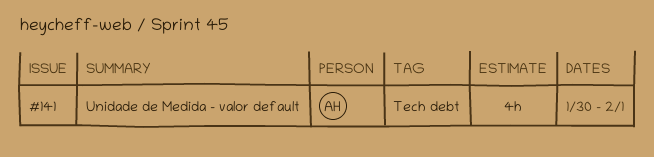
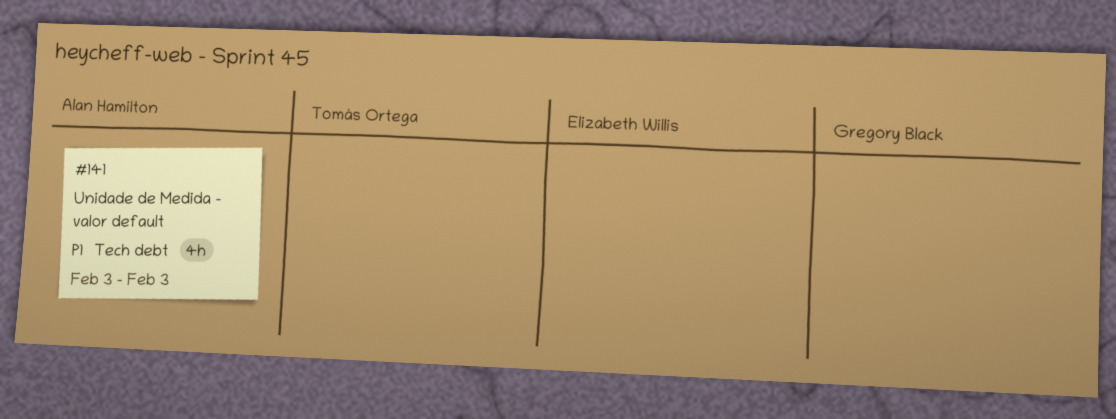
#141, start: Jan 30 -> Feb 3
#141, due: Feb 1 -> Feb 3

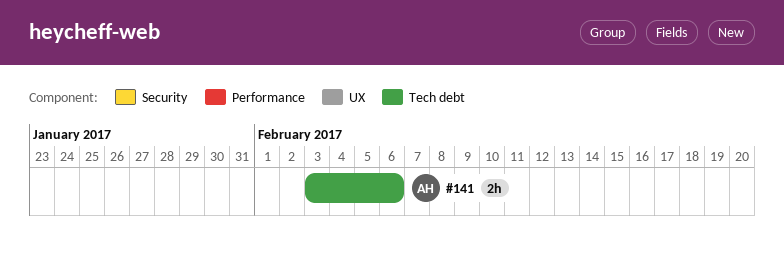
#141, estimate: 4h -> 2h
#141, due: Feb 3 -> Feb 6

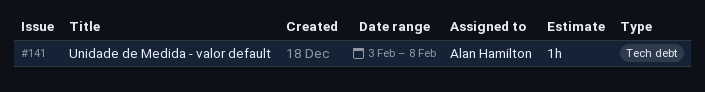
#141, estimate: 2h -> 1h
#141, due: Feb 6 -> Feb 8

